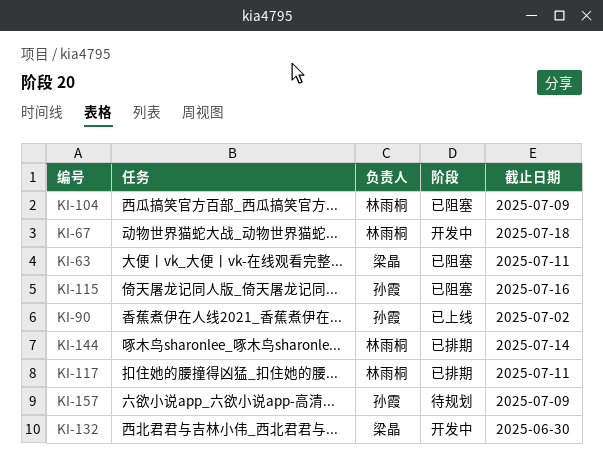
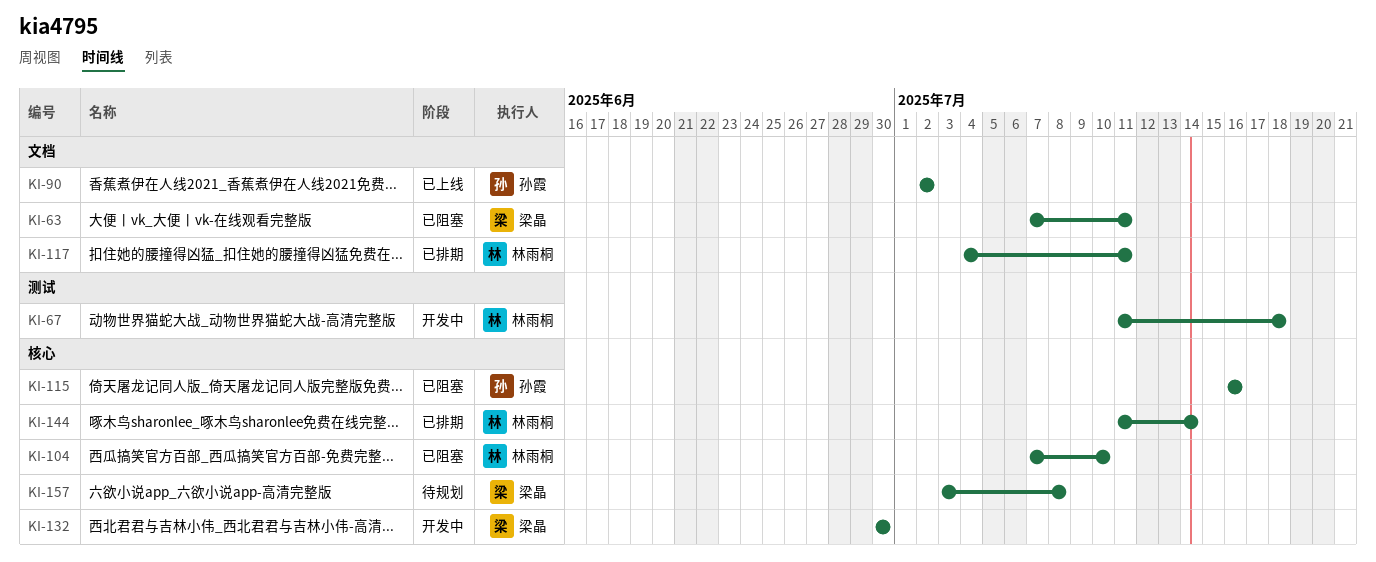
KI-104, due: Jul 9 -> Jul 10
KI-157, owner: 孙霞 -> 梁晶
KI-157, due: Jul 9 -> Jul 8

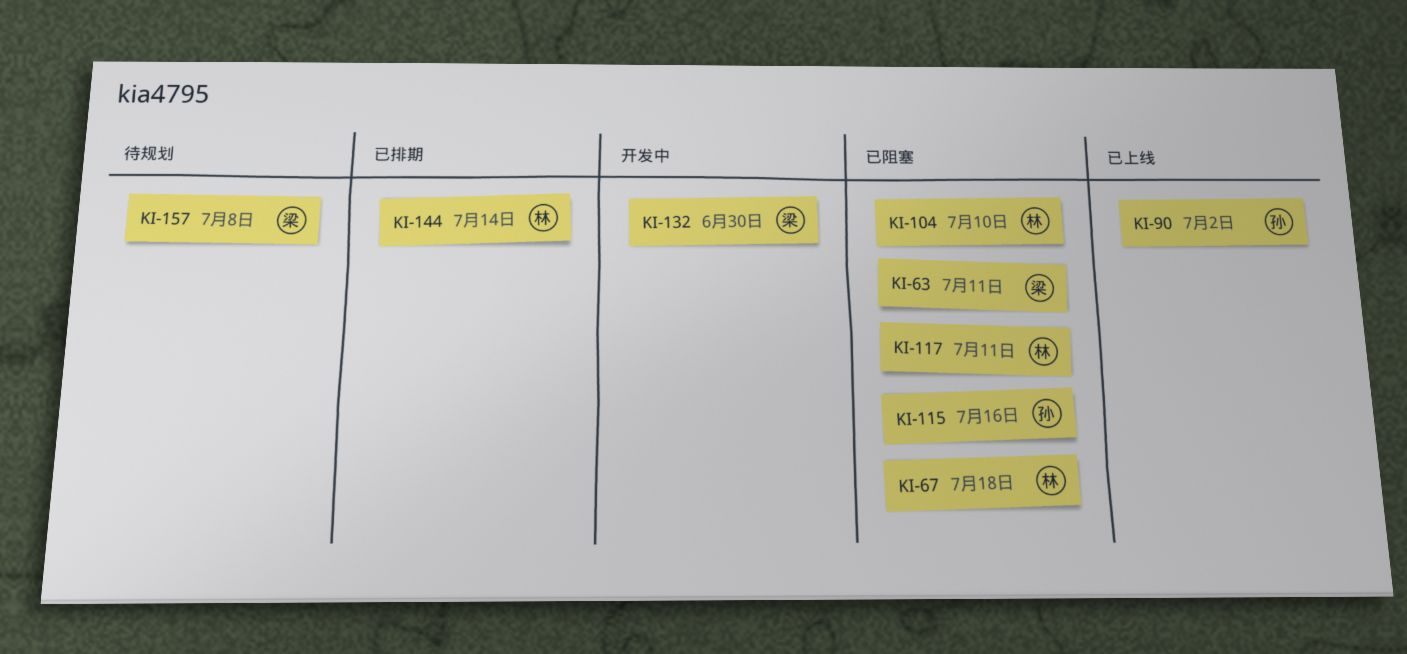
KI-67, status: 开发中 -> 已阻塞
KI-117, status: 已排期 -> 已阻塞

